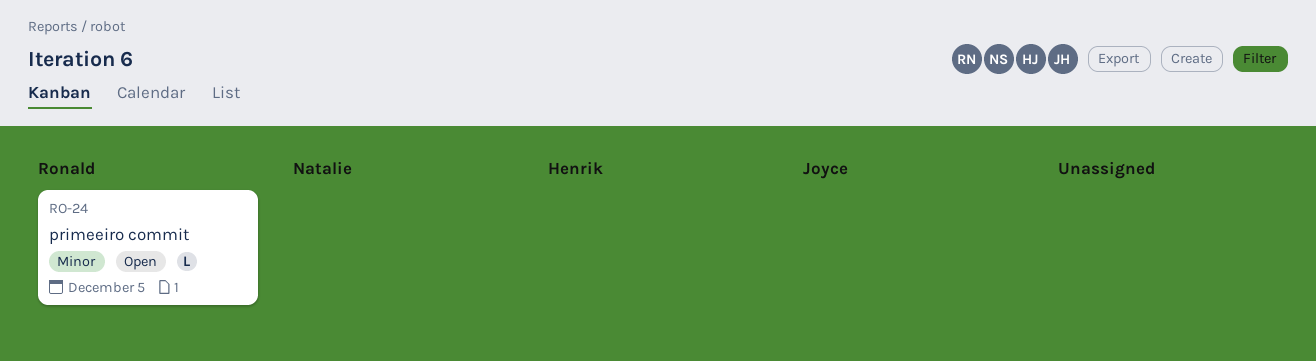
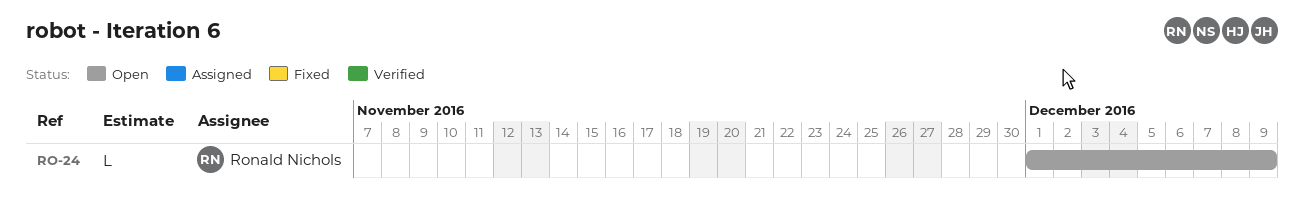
RO-24, due: Dec 5 -> Dec 9

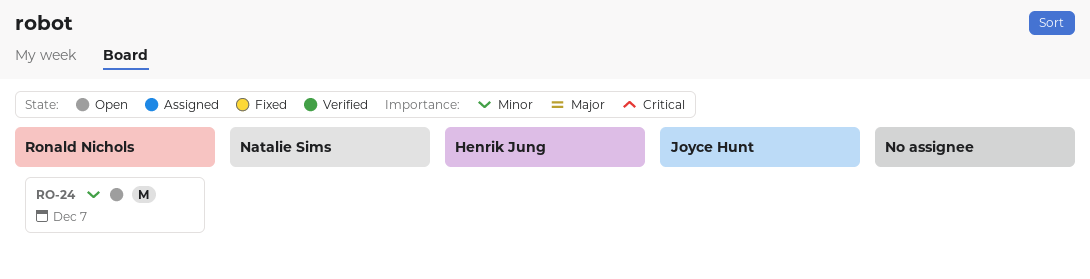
RO-24, estimate: L -> M
RO-24, due: Dec 9 -> Dec 7

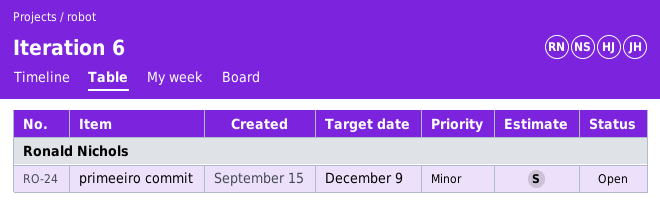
RO-24, estimate: M -> S
RO-24, due: Dec 7 -> Dec 9

